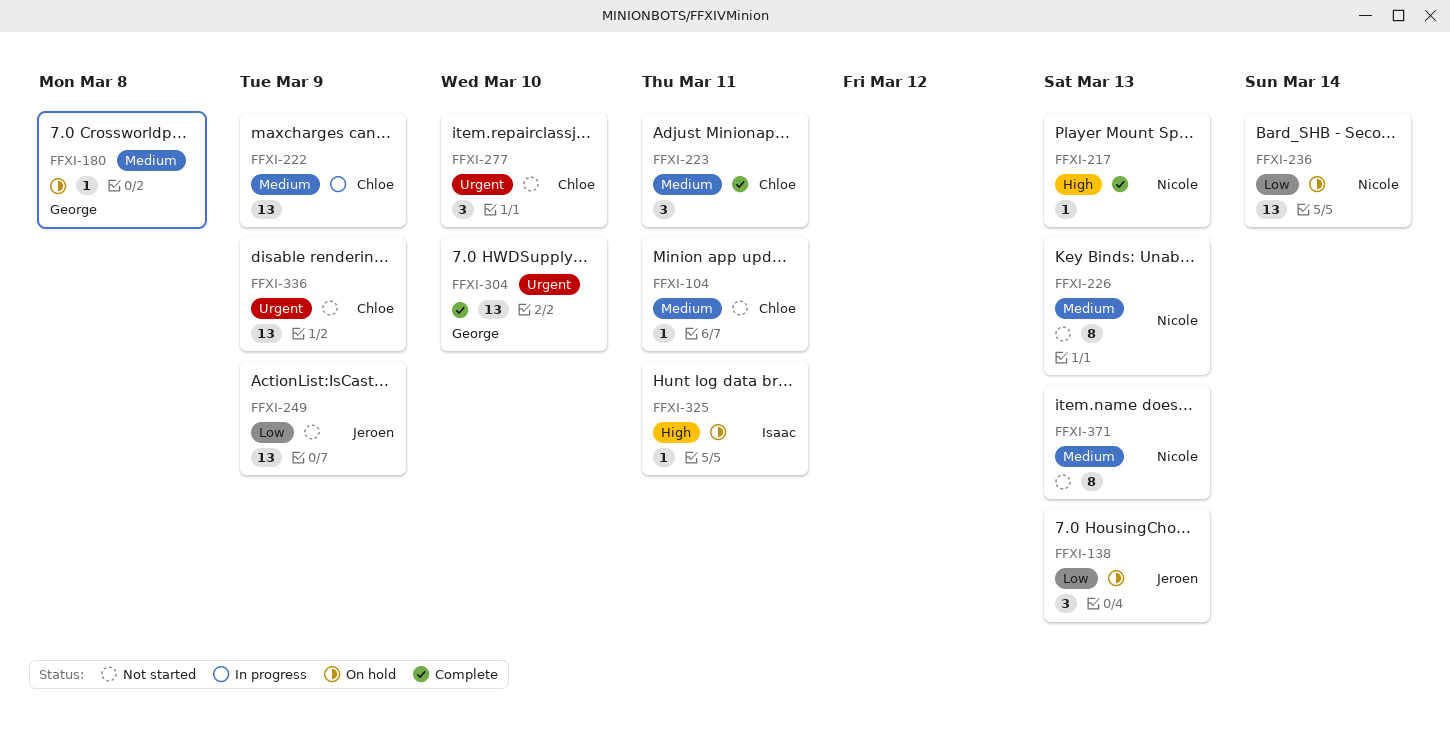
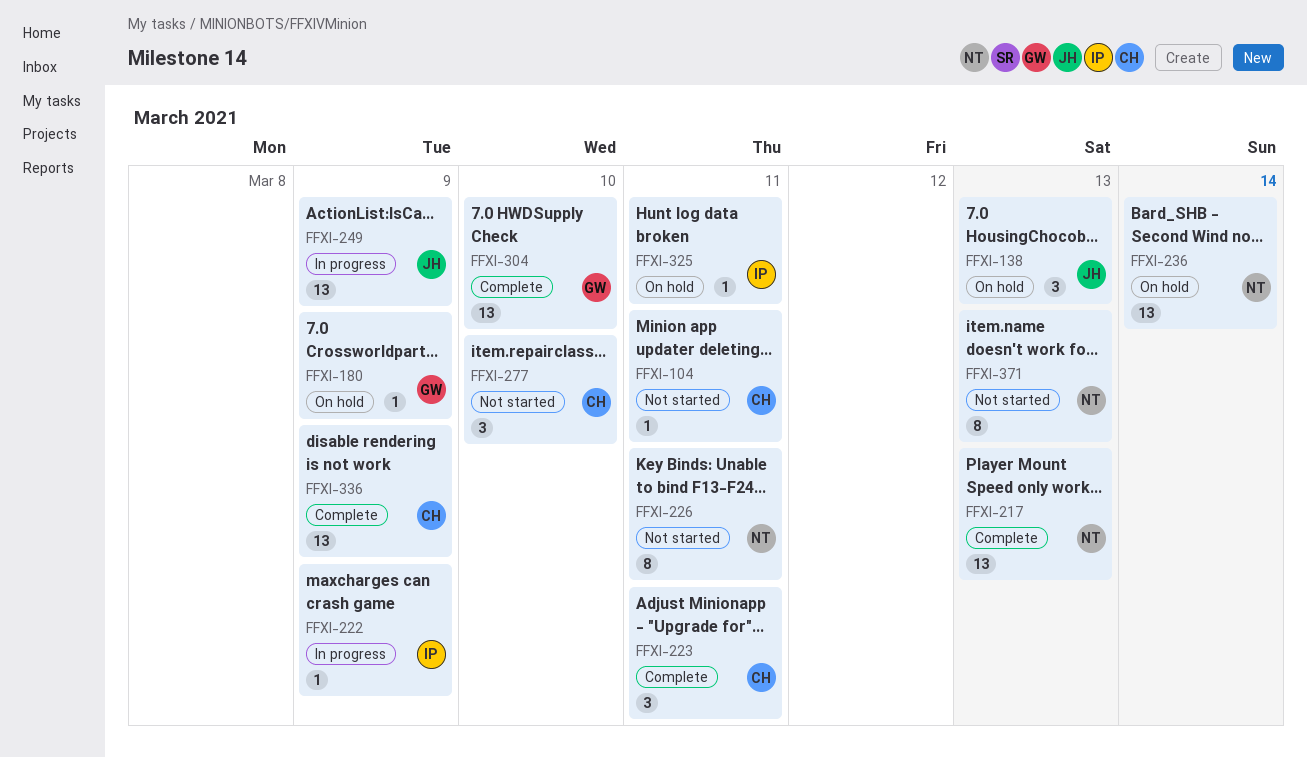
FFXI-180, due: Mar 8 -> Mar 9
FFXI-217, estimate: 1 -> 13
FFXI-222, owner: Chloe -> Isaac
FFXI-222, estimate: 13 -> 1
FFXI-226, due: Mar 13 -> Mar 11
FFXI-249, status: Not started -> In progress
FFXI-336, status: Not started -> Complete

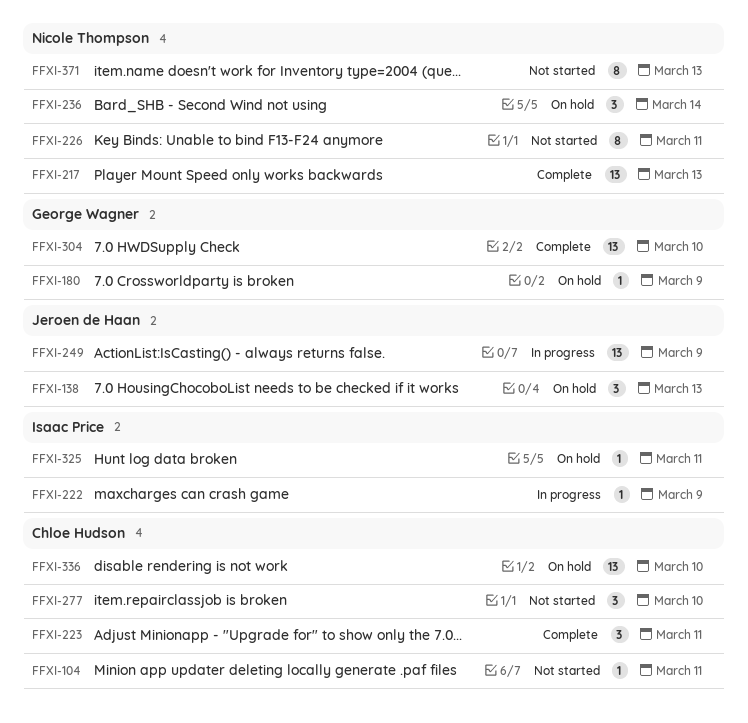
FFXI-236, estimate: 13 -> 3
FFXI-336, status: Complete -> On hold
FFXI-336, due: Mar 9 -> Mar 10

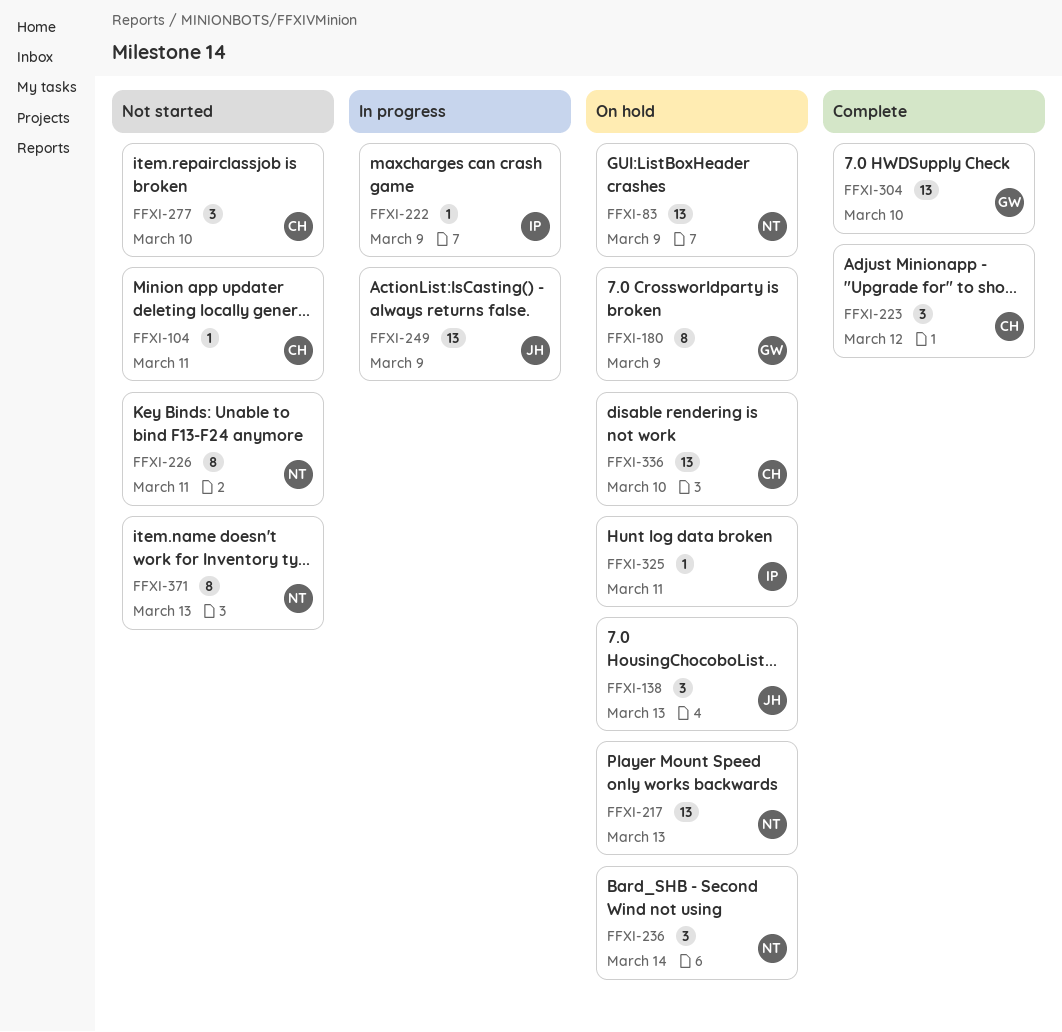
FFXI-83: none -> present
FFXI-180, estimate: 1 -> 8
FFXI-217, status: Complete -> On hold
FFXI-223, due: Mar 11 -> Mar 12

